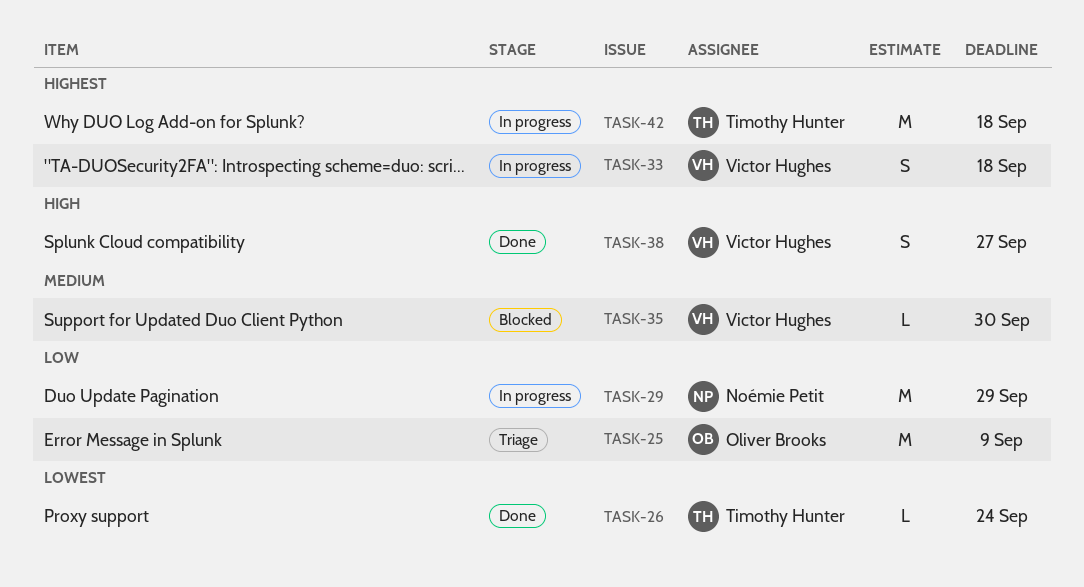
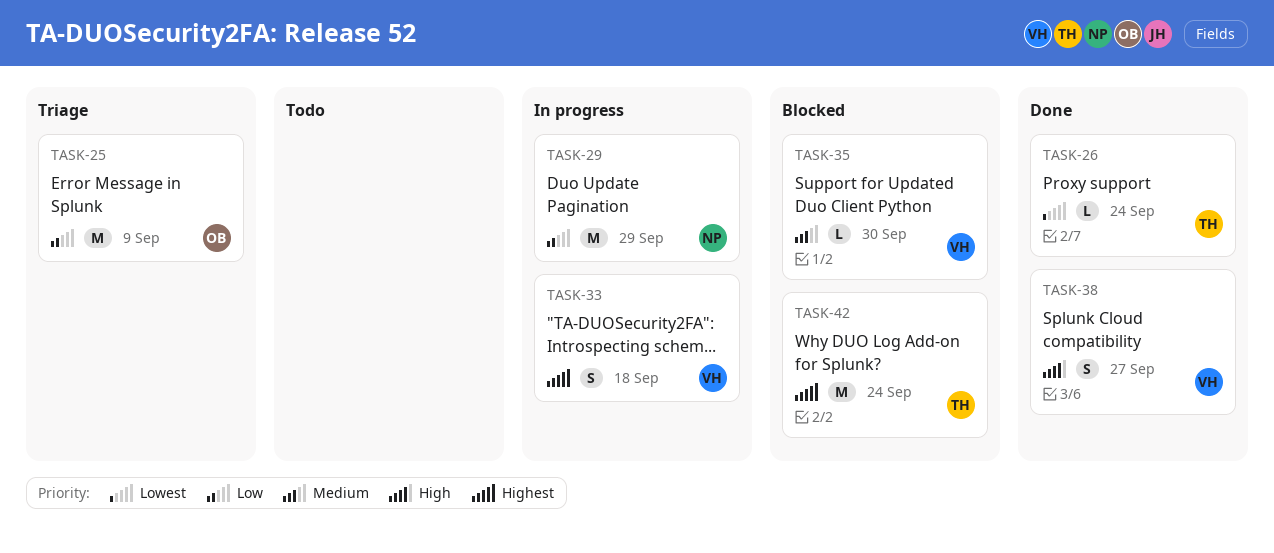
TASK-42, status: In progress -> Blocked
TASK-42, due: Sep 18 -> Sep 24

